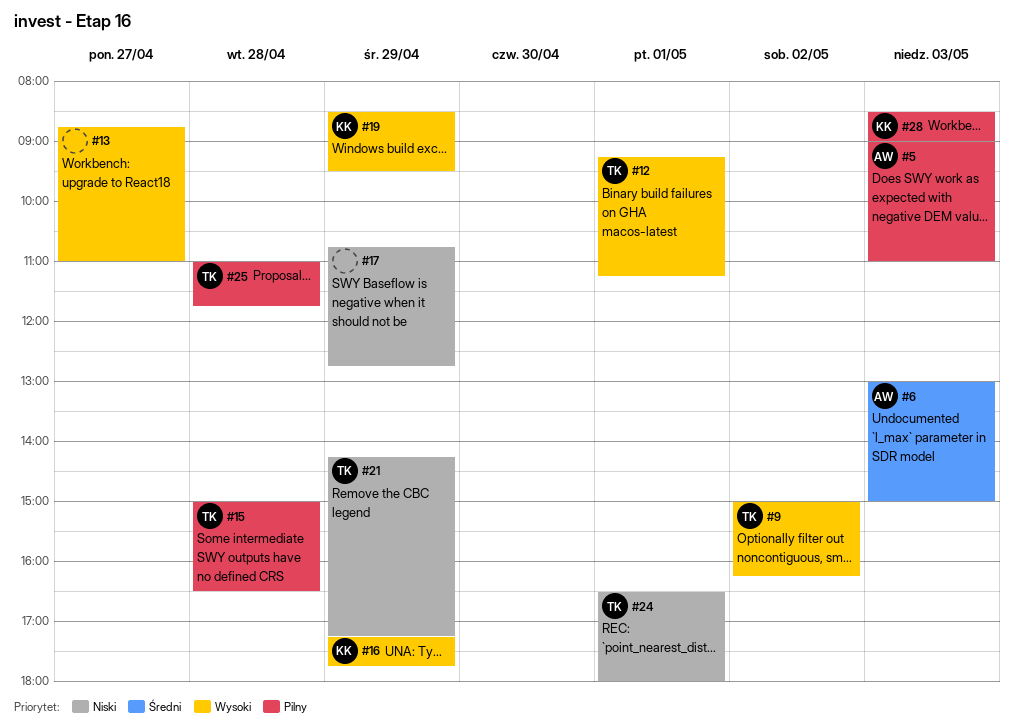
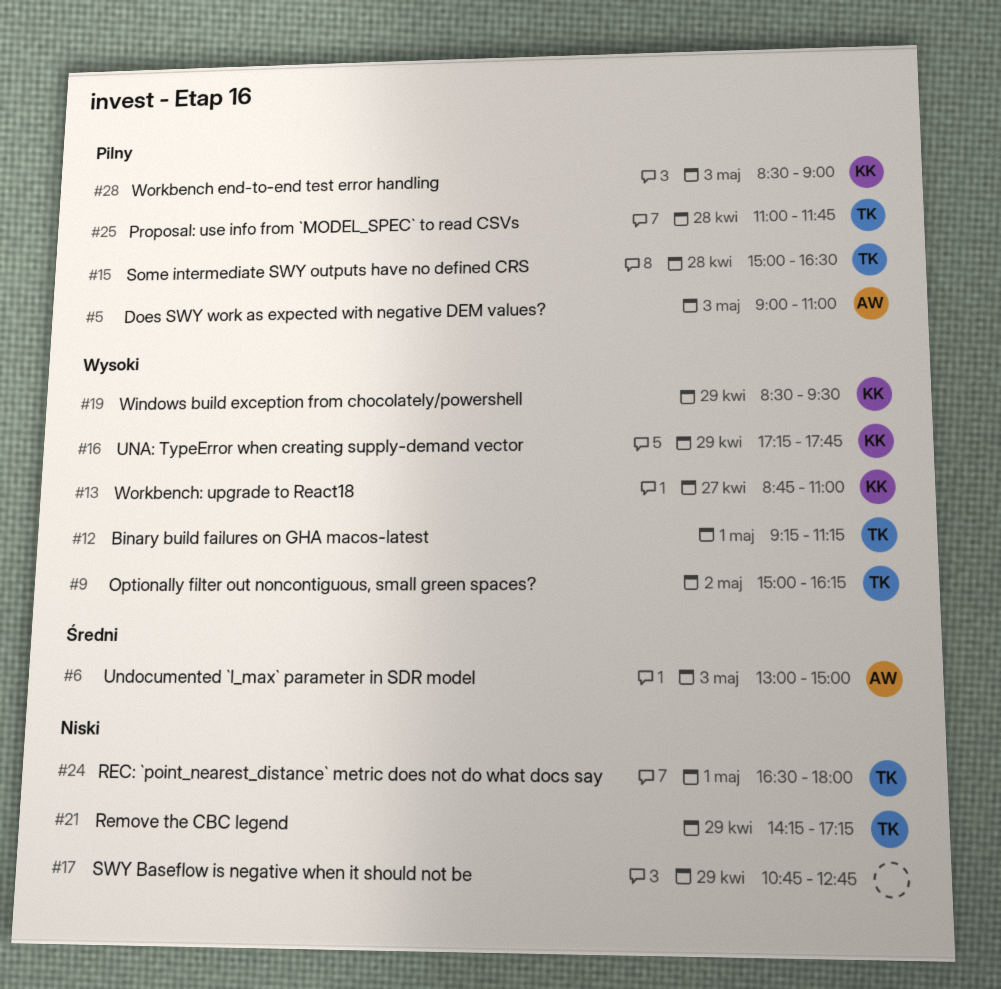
#13, owner: none -> KK

